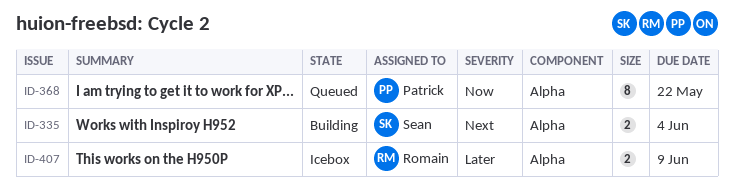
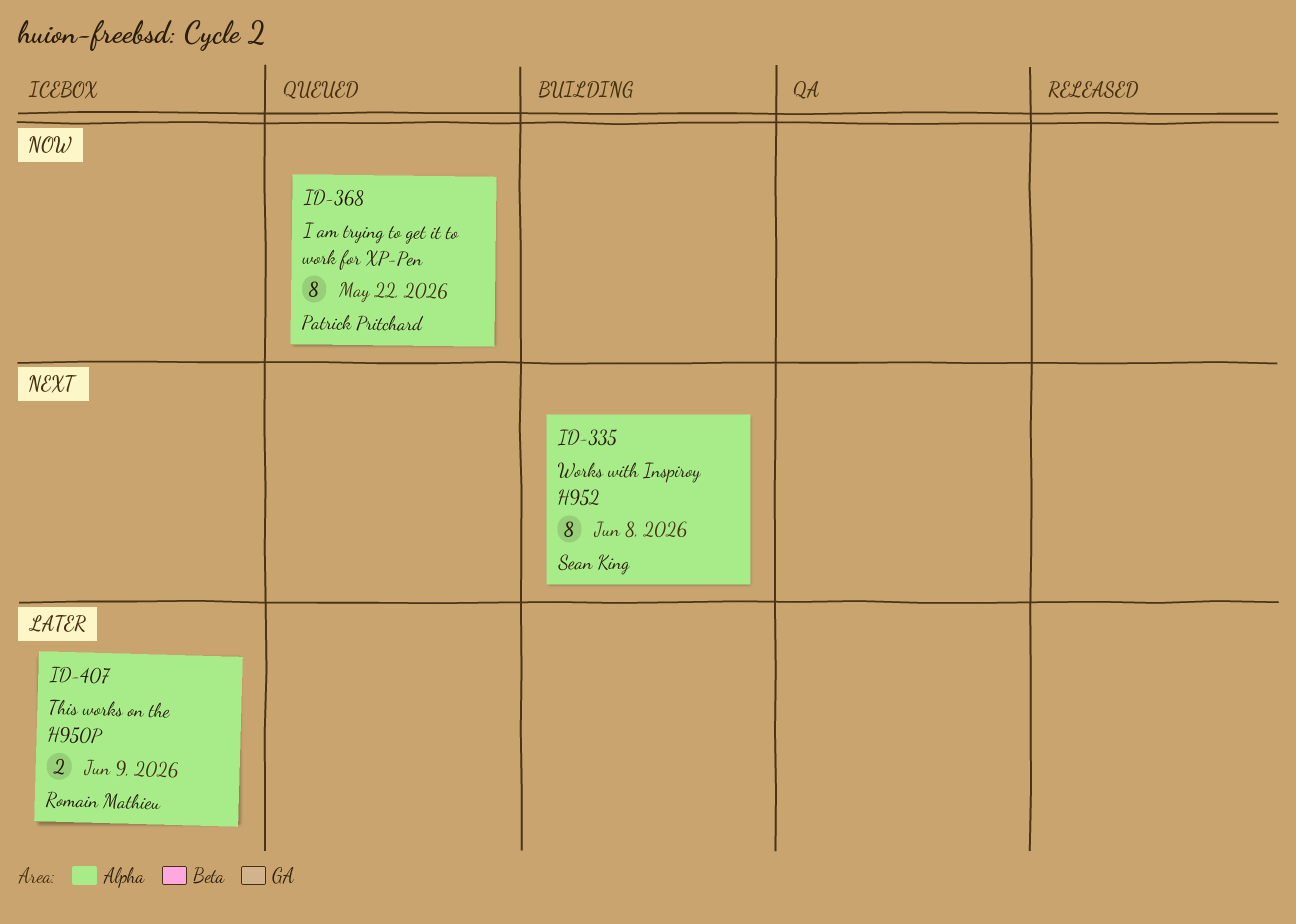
ID-335, estimate: 2 -> 8
ID-335, due: Jun 4 -> Jun 8

